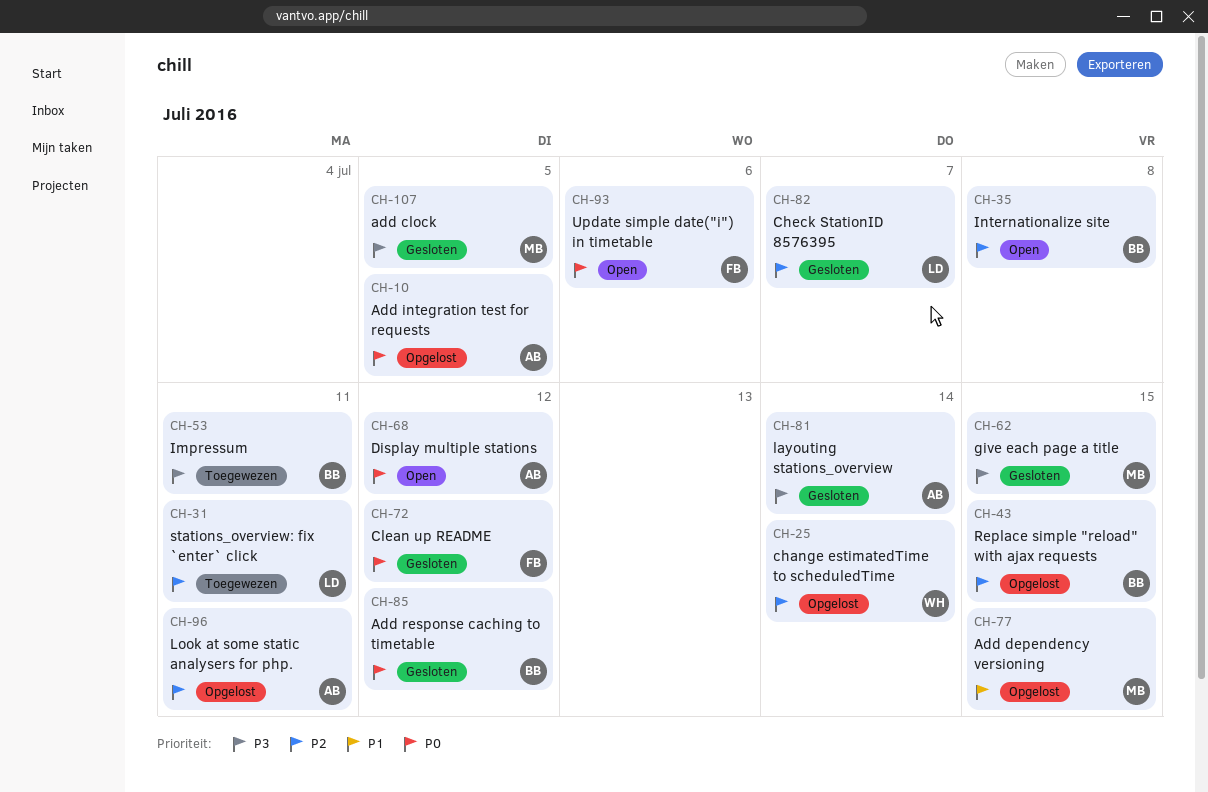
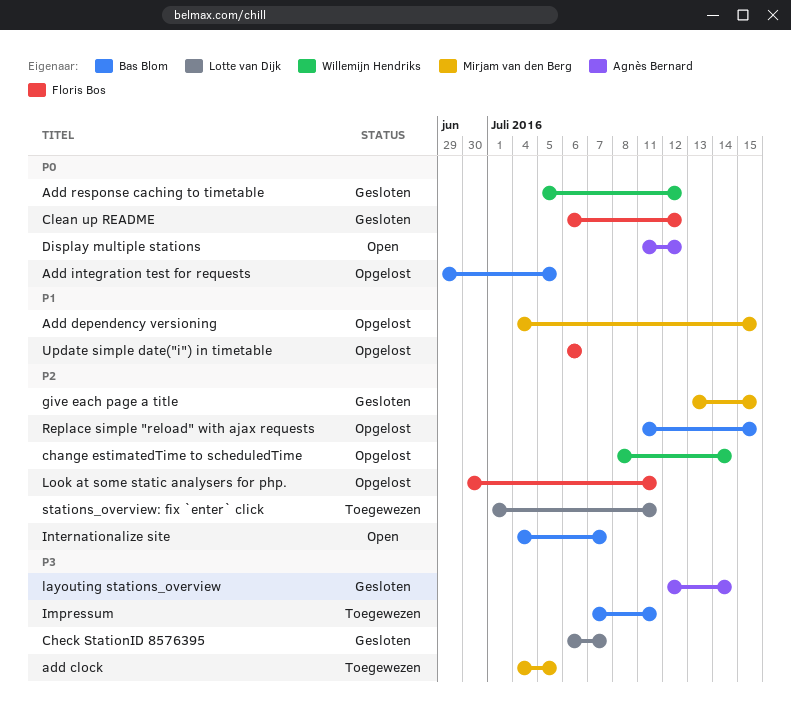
add clock, status: Gesloten -> Toegewezen
Add integration test for requests, owner: Agnès Bernard -> Bas Blom
Add response caching to timetable, owner: Bas Blom -> Willemijn Hendriks
Check StationID 8576395, priority: P2 -> P3
give each page a title, priority: P3 -> P2
Internationalize site, due: Jul 8 -> Jul 7
Look at some static analysers for php., owner: Agnès Bernard -> Floris Bos
Update simple date("i") in timetable, status: Open -> Opgelost
Update simple date("i") in timetable, priority: P0 -> P1

